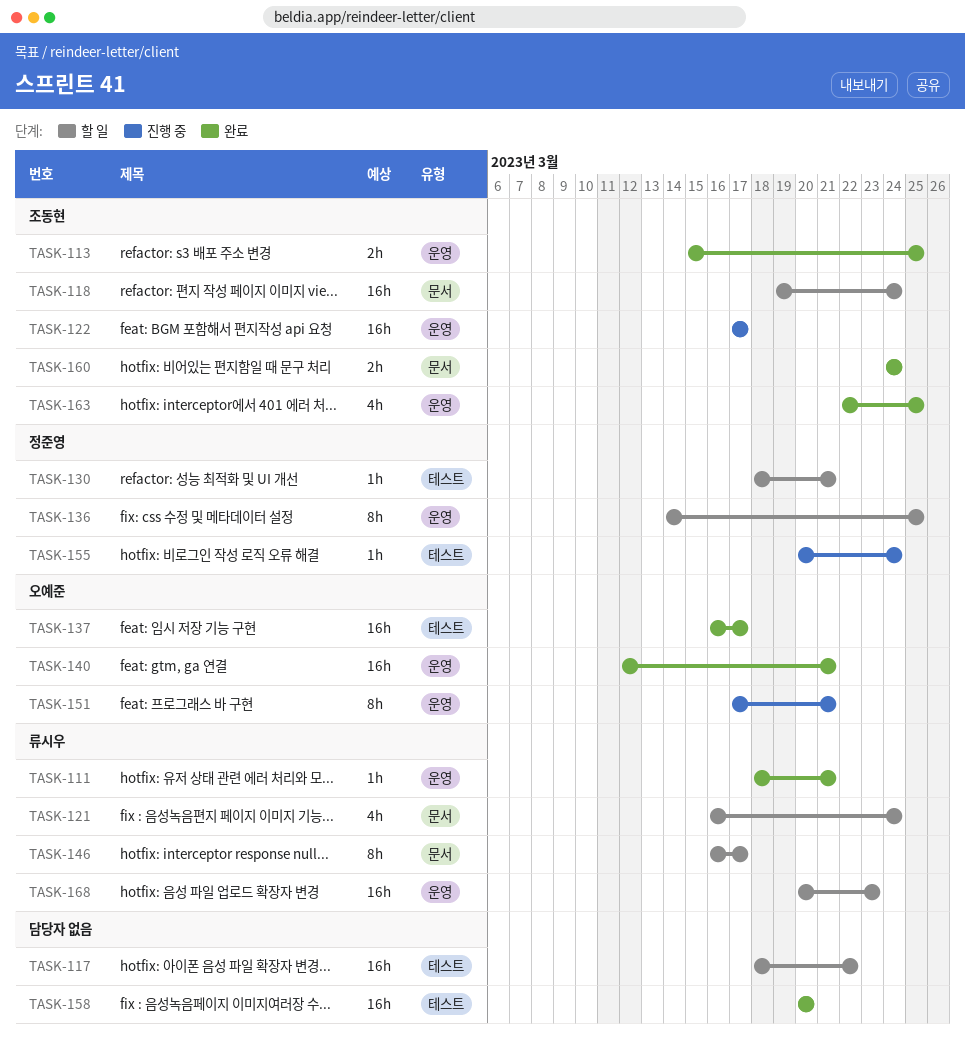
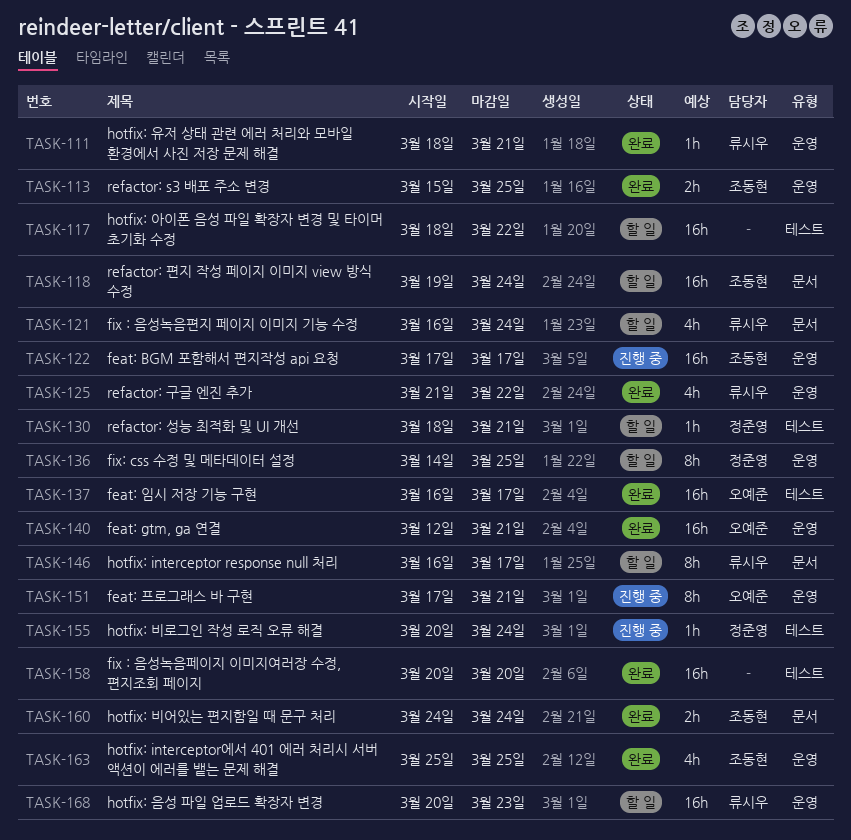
TASK-125: none -> present
TASK-163, start: Mar 22 -> Mar 25

